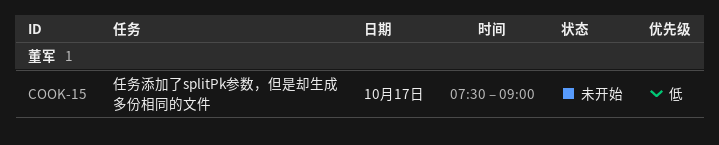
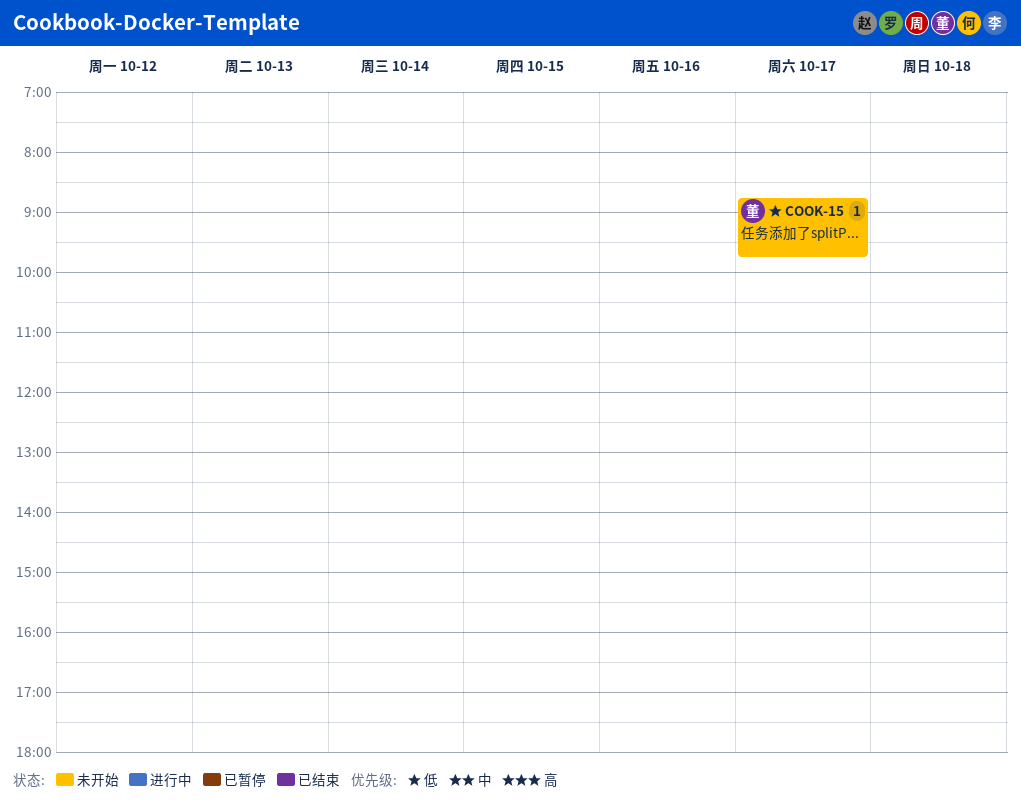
COOK-15, begins: 07:30 -> 08:45
COOK-15, ends: 09:00 -> 09:45

